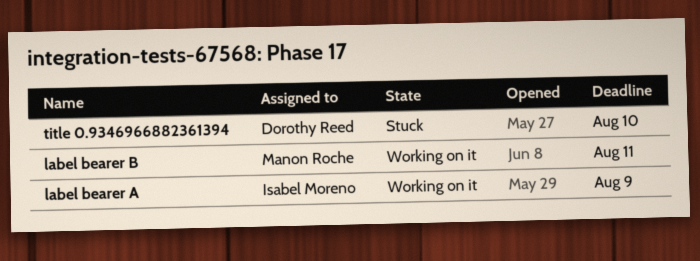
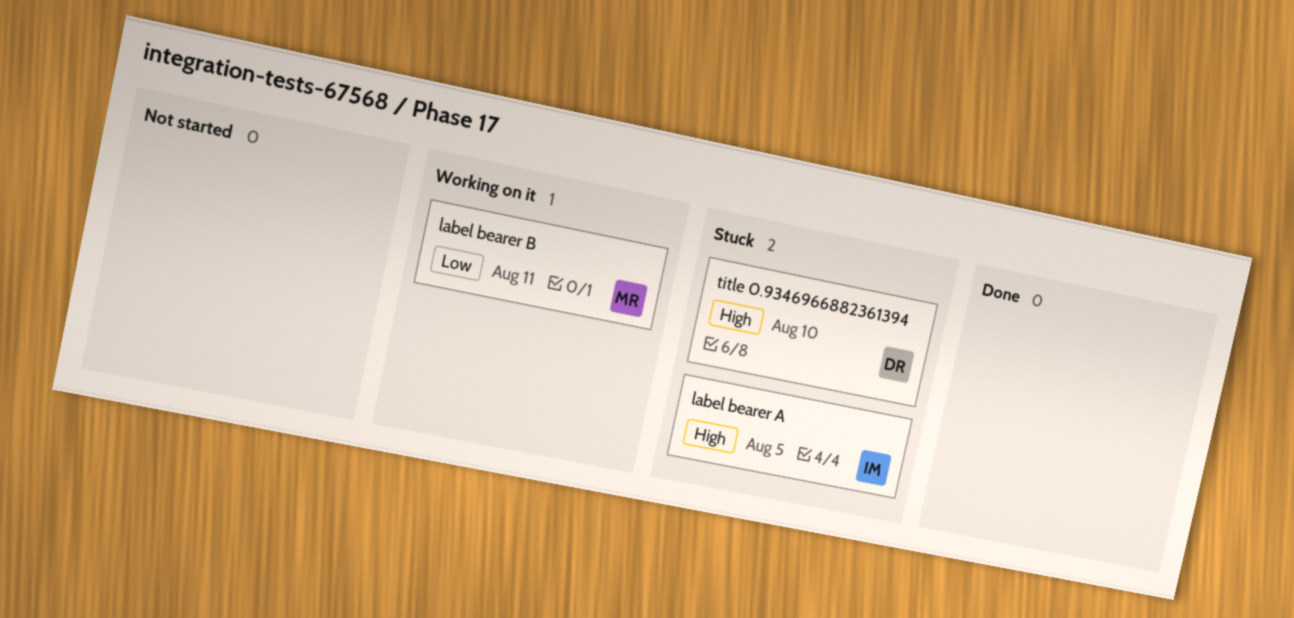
label bearer A, status: Working on it -> Stuck
label bearer A, due: Aug 9 -> Aug 5

